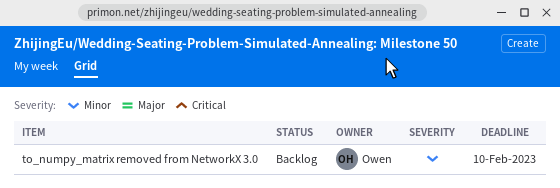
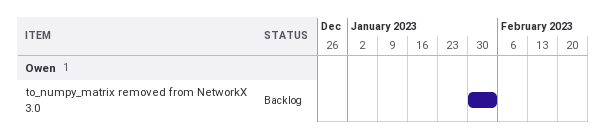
to_numpy_matrix removed from NetworkX 3.0, due: Feb 10 -> Feb 3

